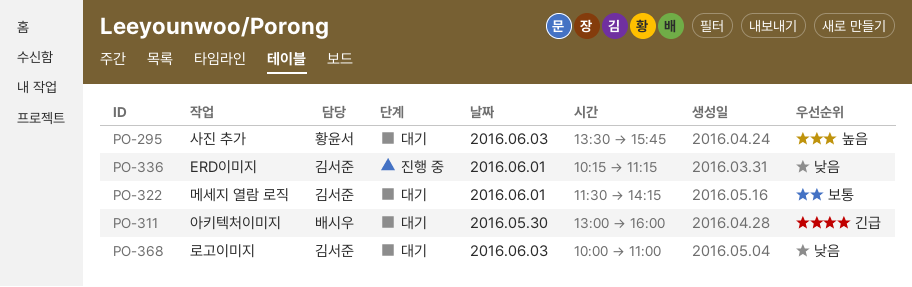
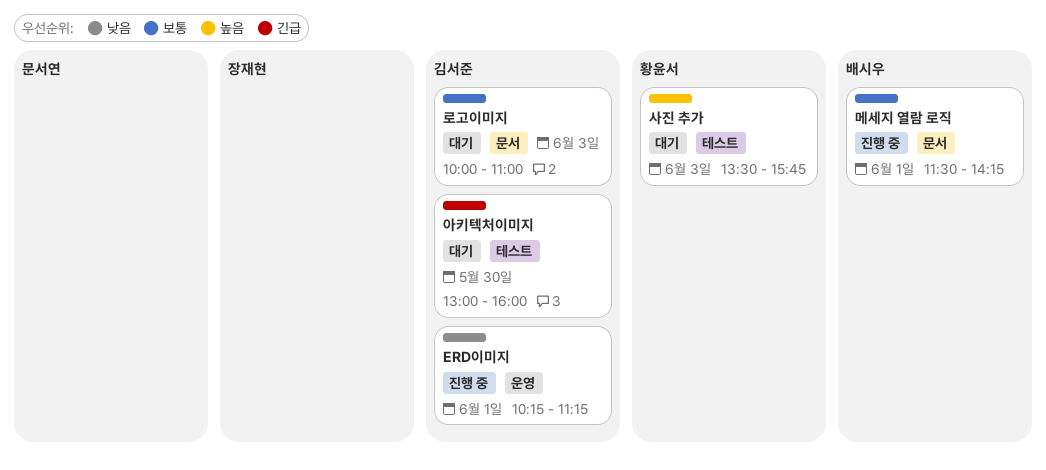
로고이미지, priority: 낮음 -> 보통
메세지 열람 로직, status: 대기 -> 진행 중
메세지 열람 로직, owner: 김서준 -> 배시우
아키텍처이미지, owner: 배시우 -> 김서준

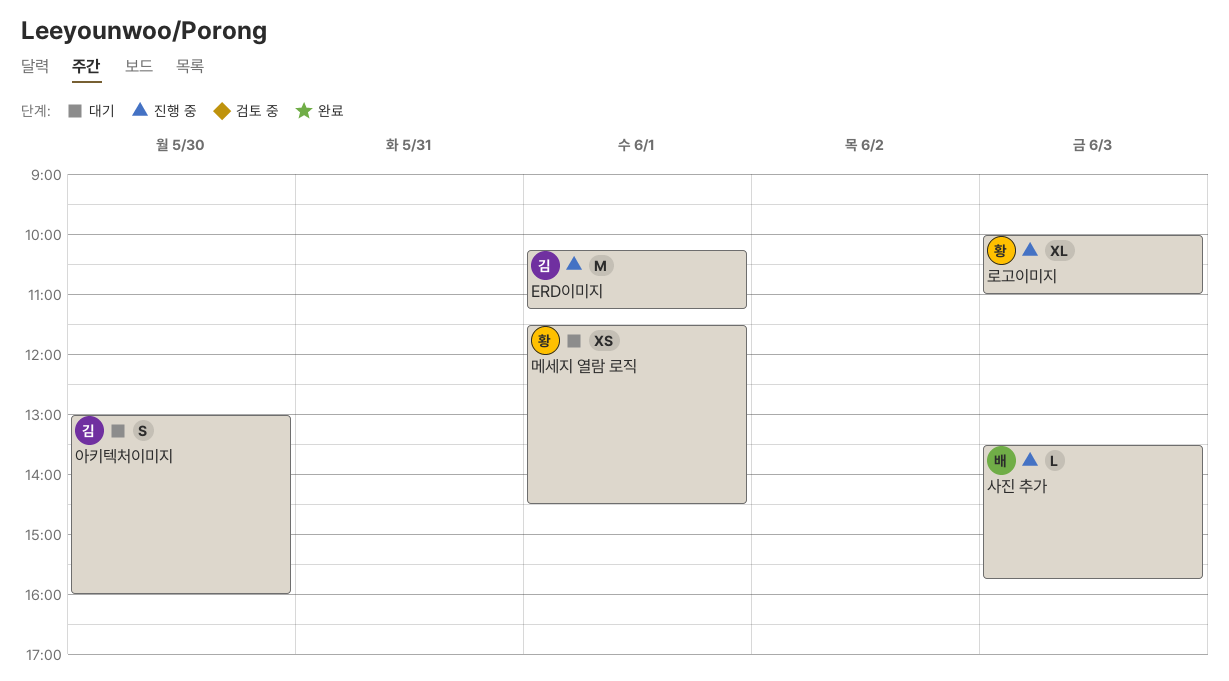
로고이미지, status: 대기 -> 진행 중
로고이미지, owner: 김서준 -> 황윤서
메세지 열람 로직, status: 진행 중 -> 대기
메세지 열람 로직, owner: 배시우 -> 황윤서
메세지 열람 로직, ends: 14:15 -> 14:30
사진 추가, status: 대기 -> 진행 중
사진 추가, owner: 황윤서 -> 배시우

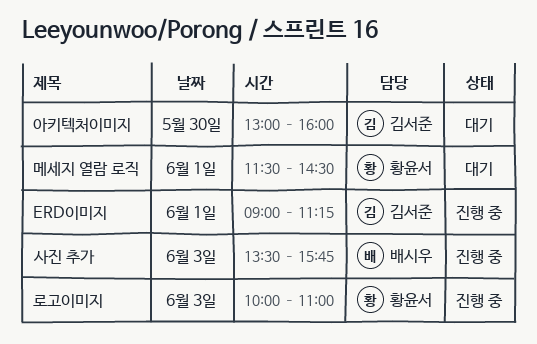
ERD이미지, begins: 10:15 -> 09:00

